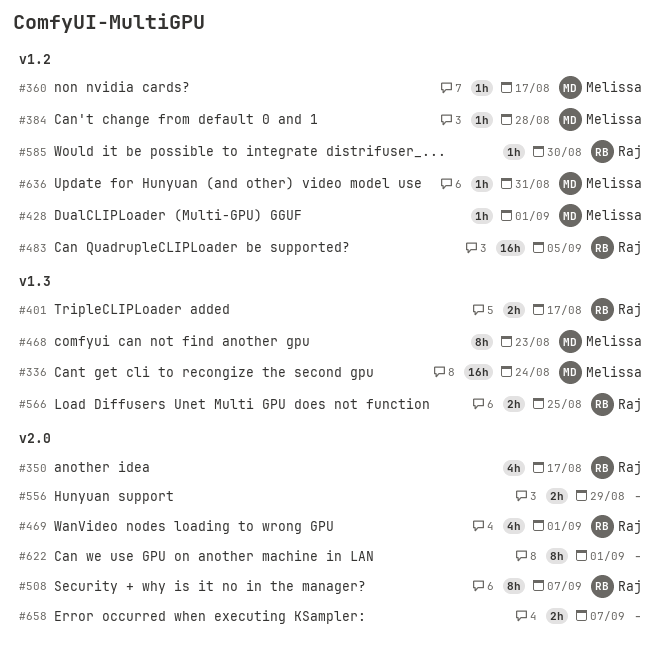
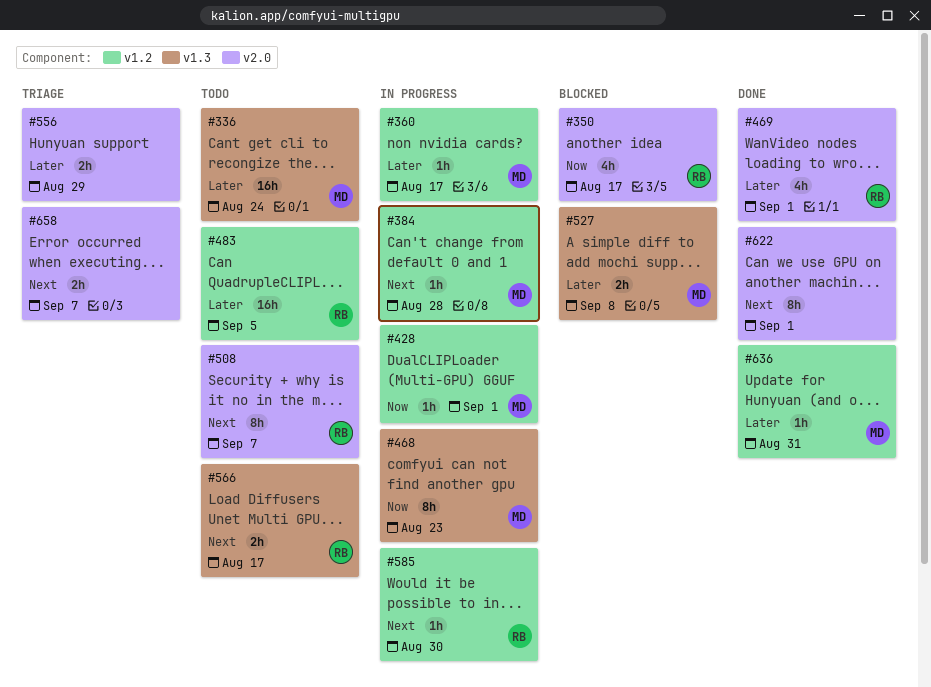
#401: present -> none
#527: none -> present
#566, due: Aug 25 -> Aug 17

